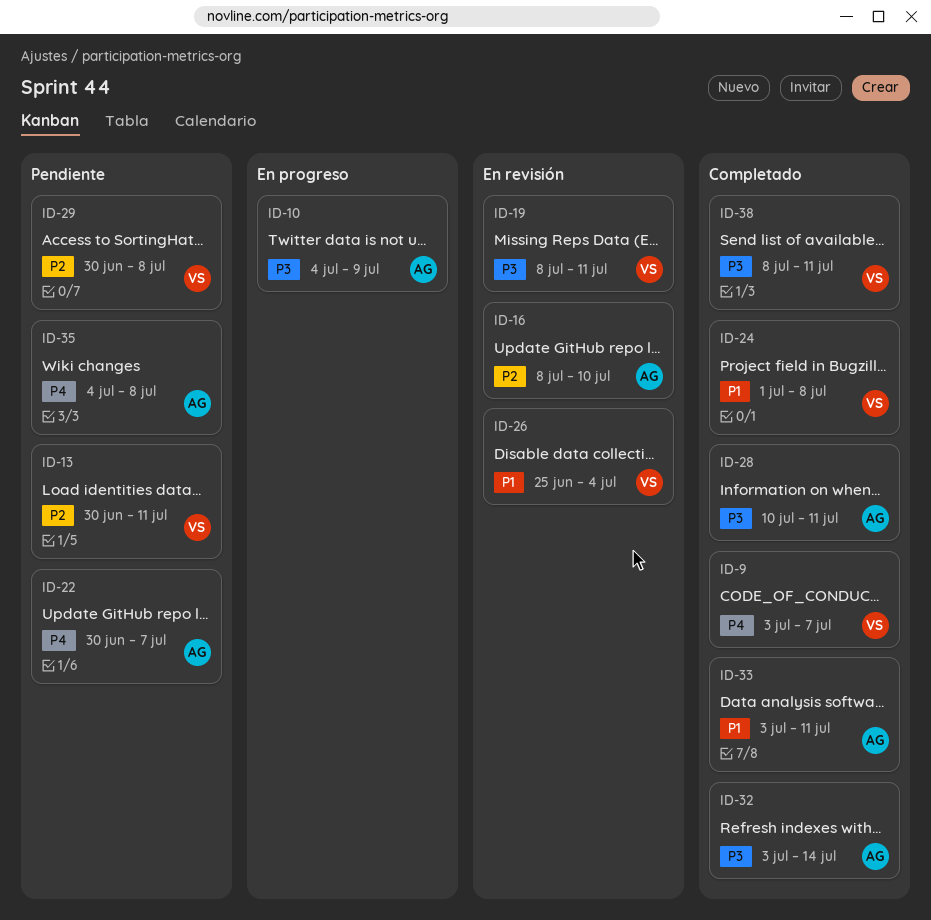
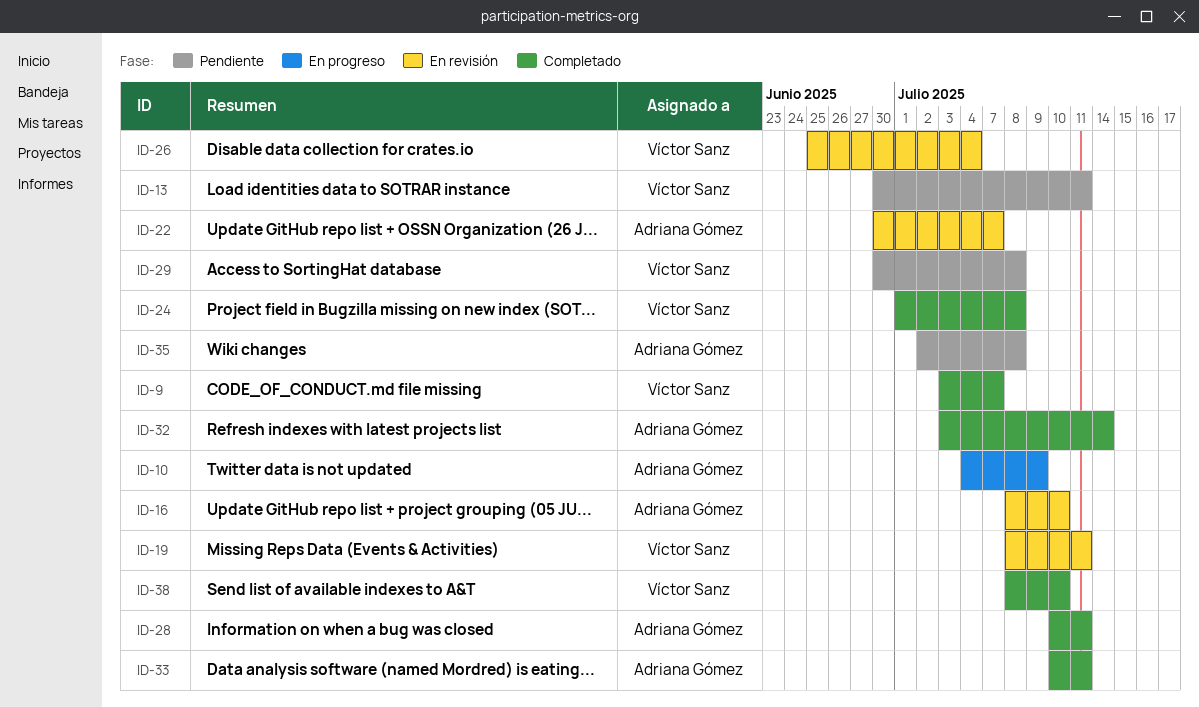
ID-22, status: Pendiente -> En revisión
ID-33, start: Jul 3 -> Jul 10
ID-35, start: Jul 4 -> Jul 2
ID-38, due: Jul 11 -> Jul 10

